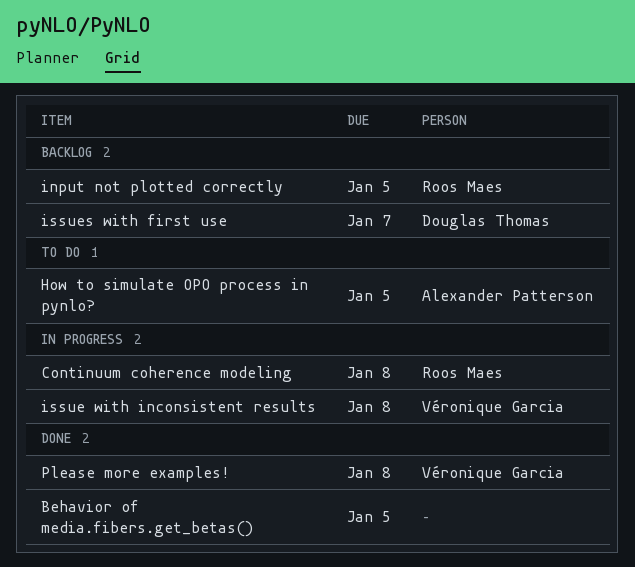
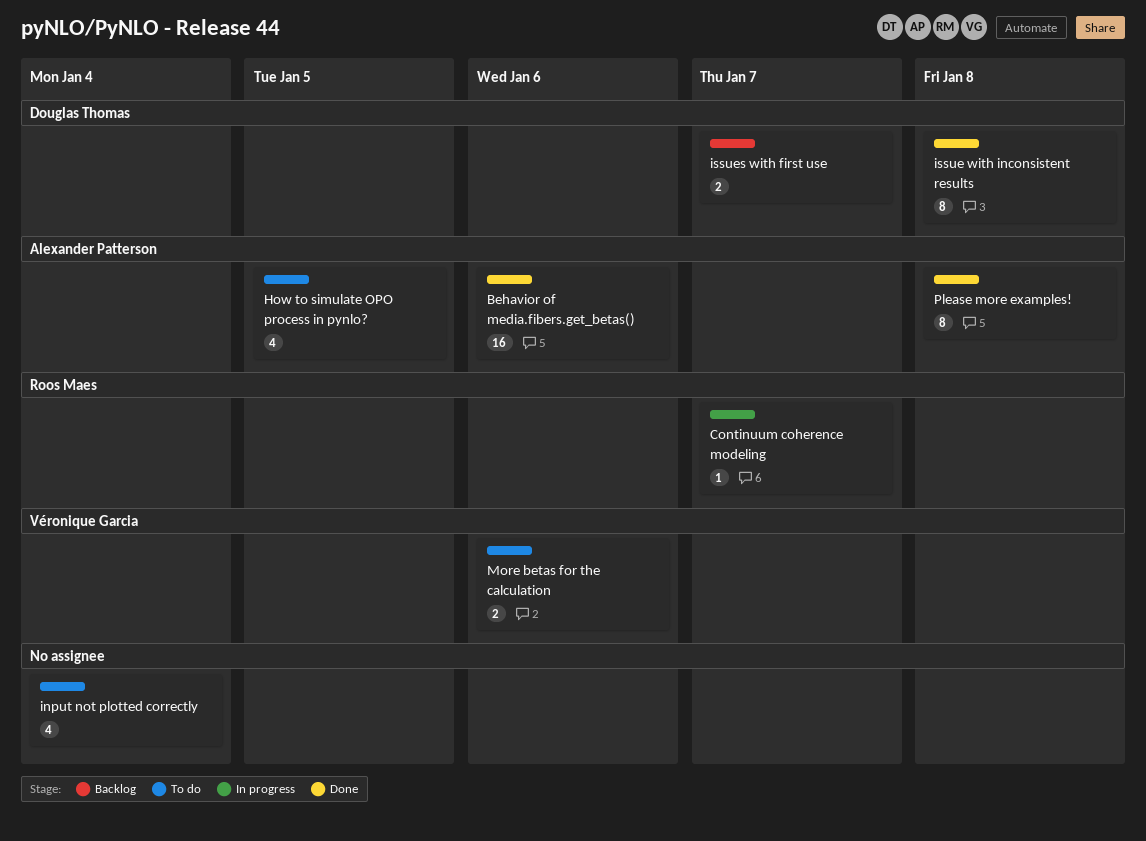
Behavior of media.fibers.get_betas(), owner: none -> Alexander Patterson
Behavior of media.fibers.get_betas(), due: Jan 5 -> Jan 6
Continuum coherence modeling, due: Jan 8 -> Jan 7
input not plotted correctly, status: Backlog -> To do
input not plotted correctly, owner: Roos Maes -> none
input not plotted correctly, due: Jan 5 -> Jan 4
issue with inconsistent results, status: In progress -> Done
issue with inconsistent results, owner: Véronique Garcia -> Douglas Thomas
More betas for the calculation: none -> present
Please more examples!, owner: Véronique Garcia -> Alexander Patterson

